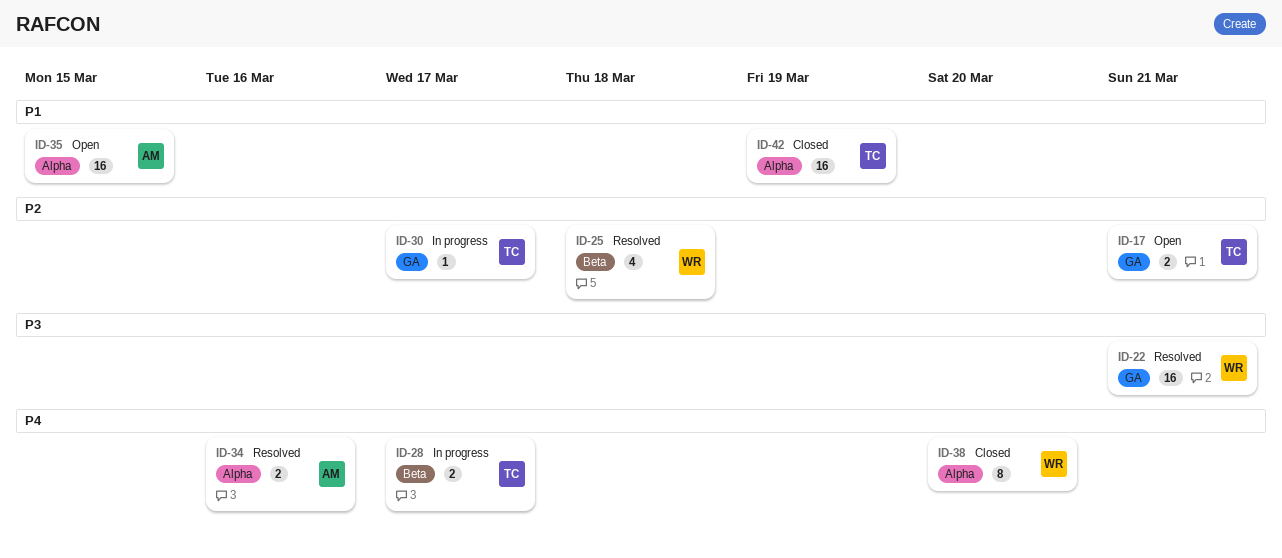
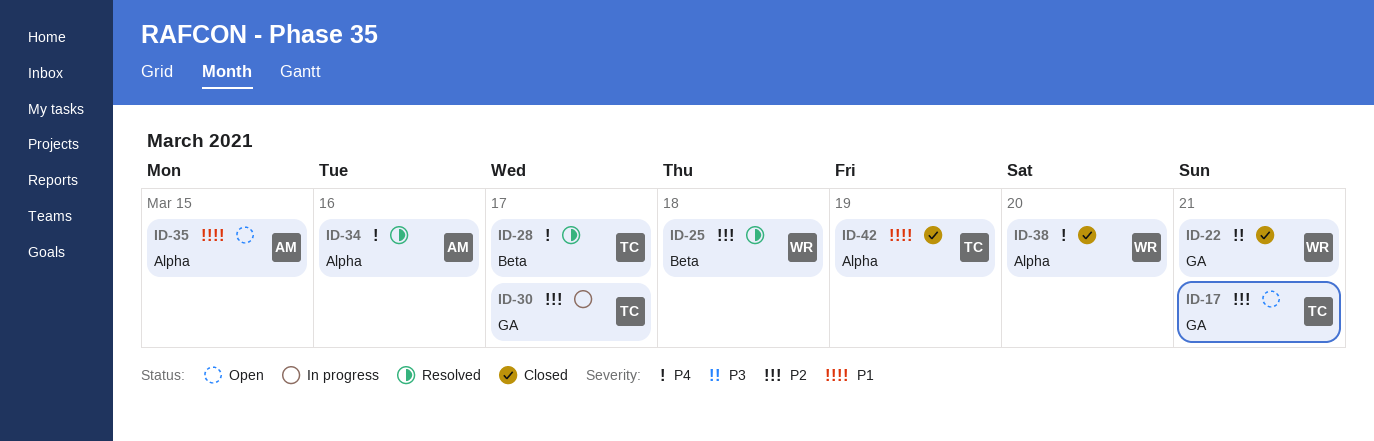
ID-22, status: Resolved -> Closed
ID-28, status: In progress -> Resolved

